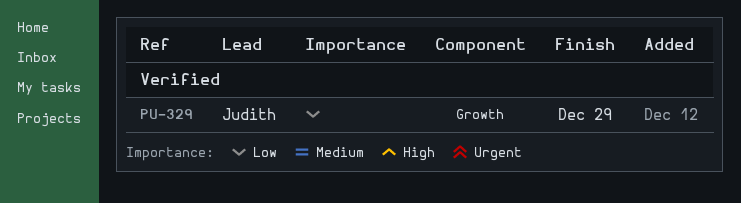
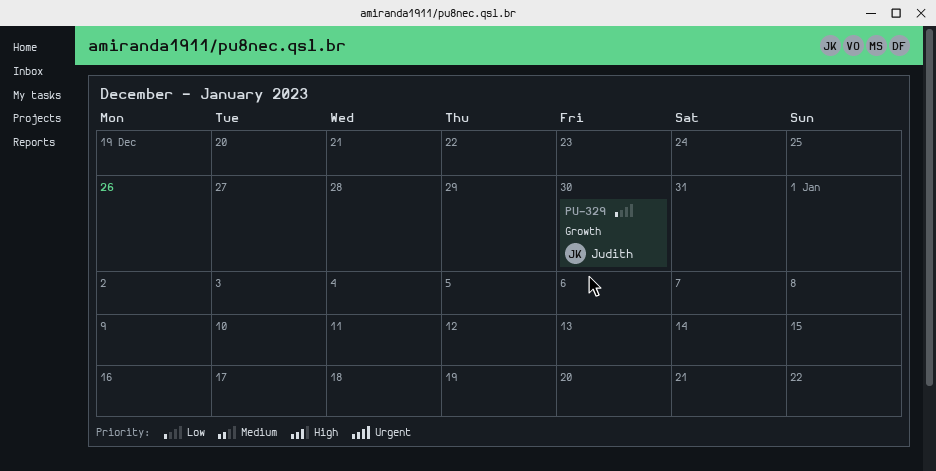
PU-329, due: Dec 29 -> Dec 30

